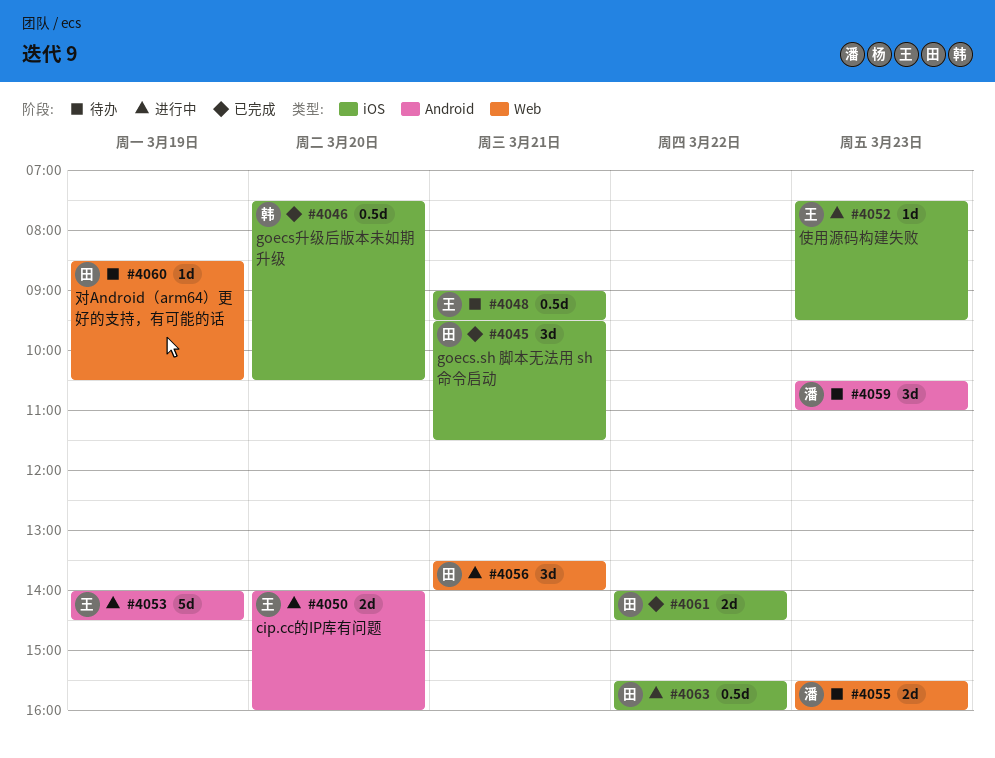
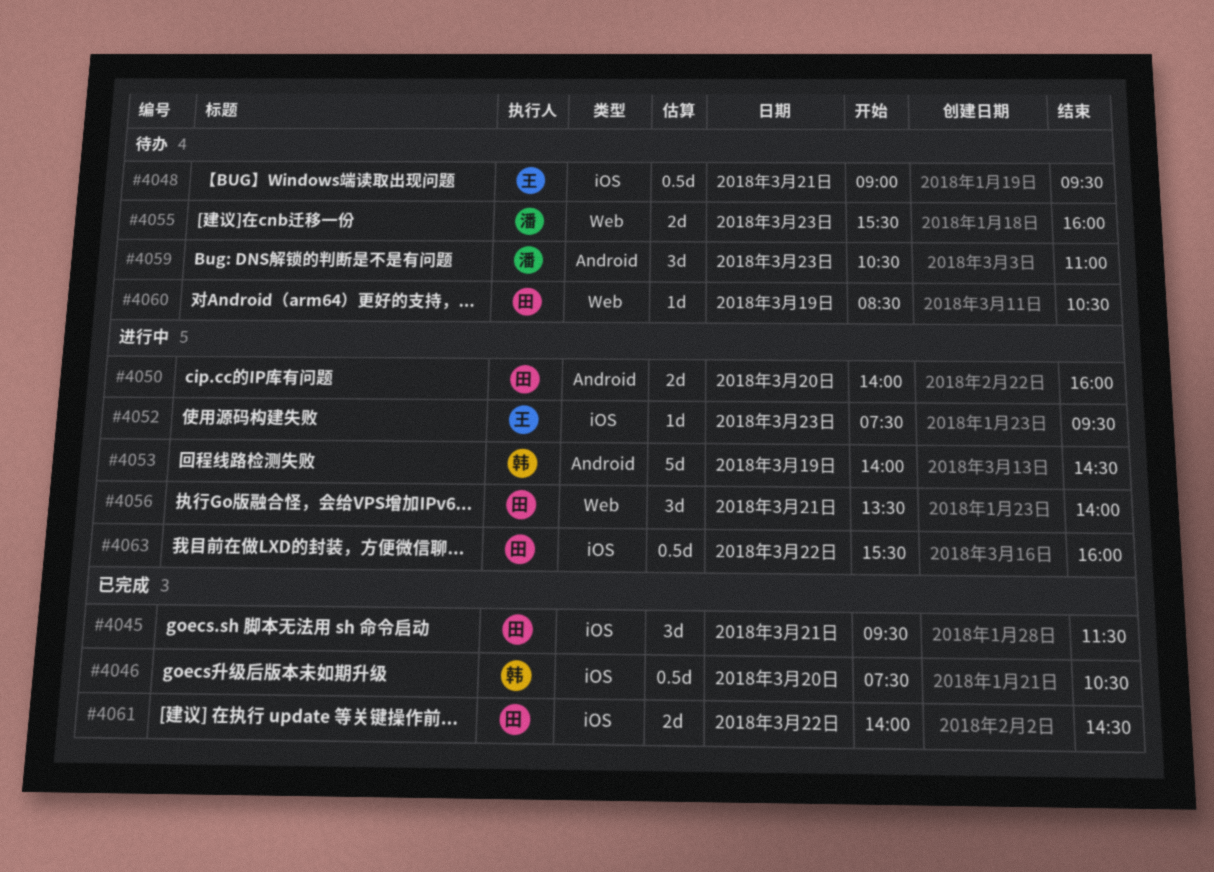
#4050, owner: 王 -> 田
#4053, owner: 王 -> 韩

